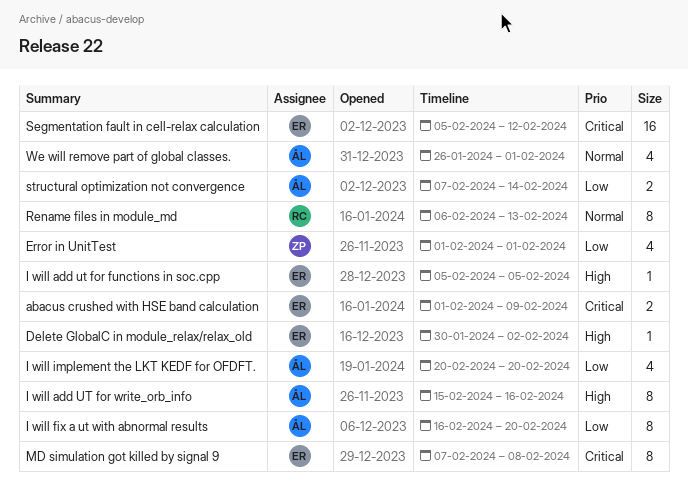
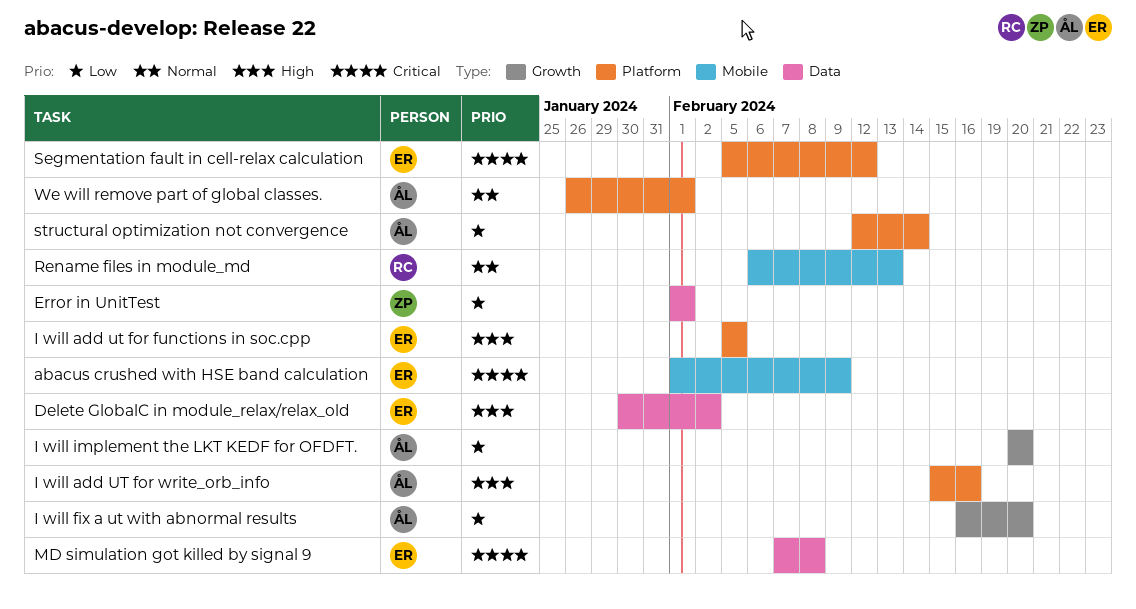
structural optimization not convergence, start: Feb 7 -> Feb 12

